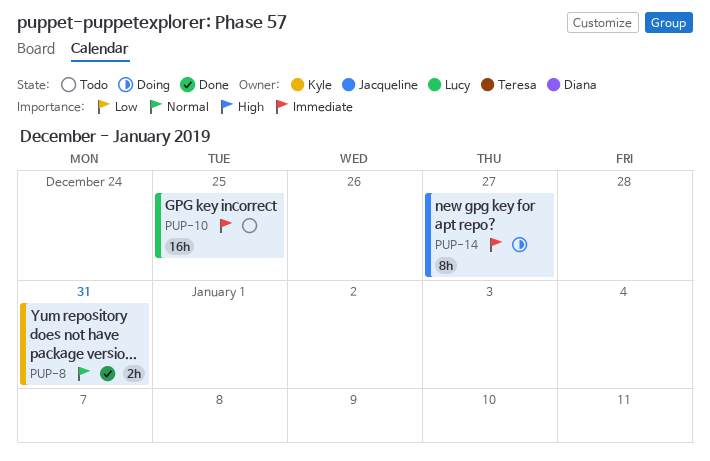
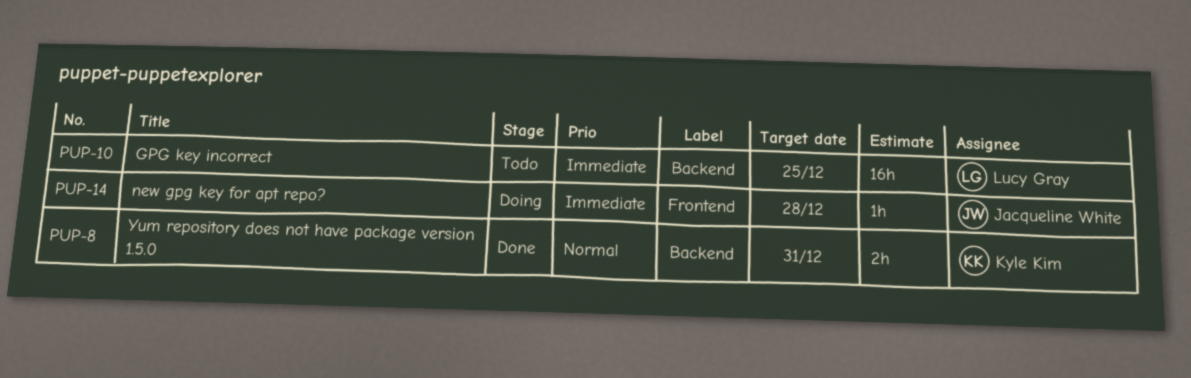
PUP-14, estimate: 8h -> 1h
PUP-14, due: Dec 27 -> Dec 28

